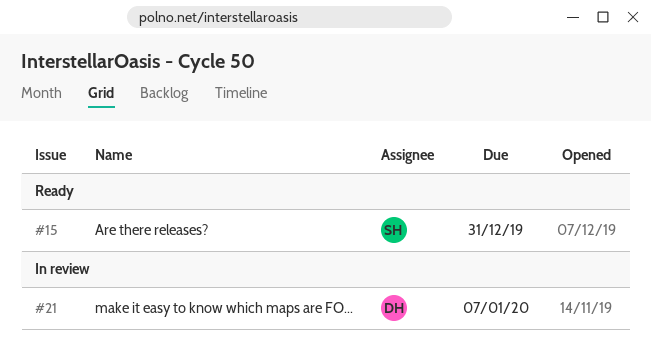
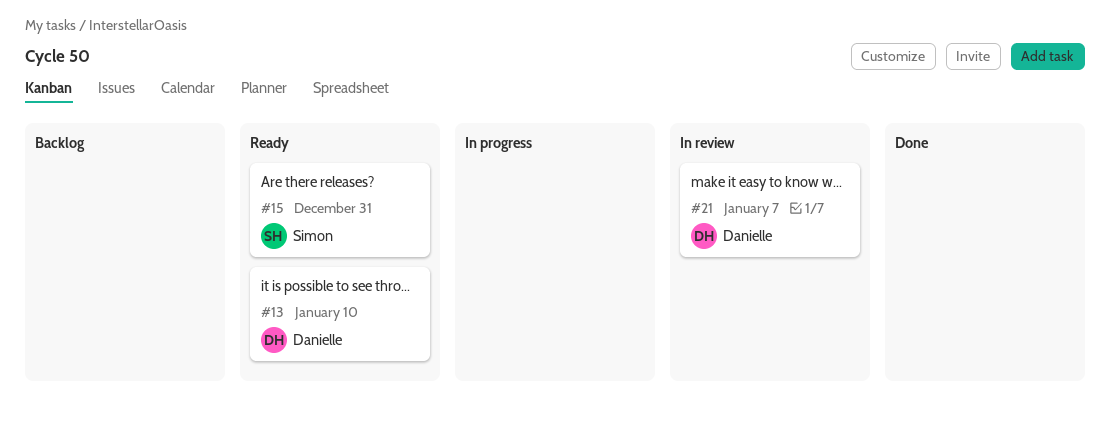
#13: none -> present

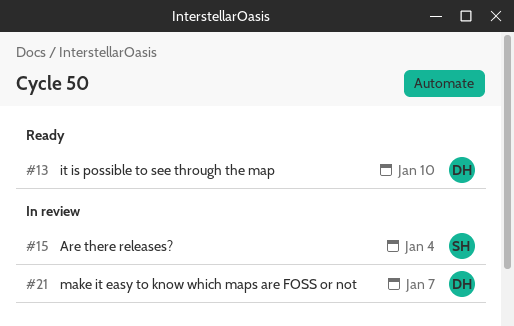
#15, status: Ready -> In review
#15, due: Dec 31 -> Jan 4

